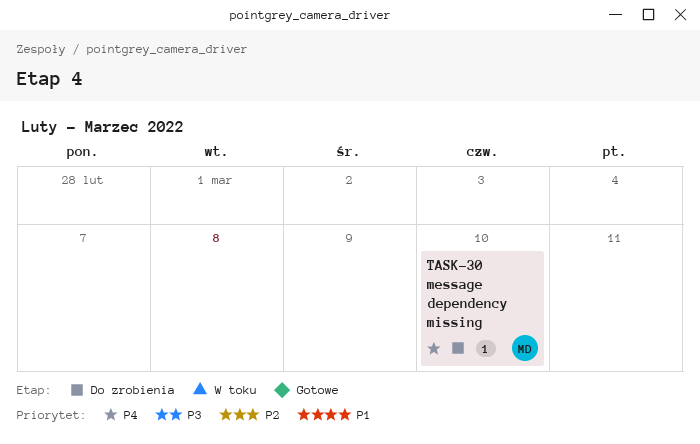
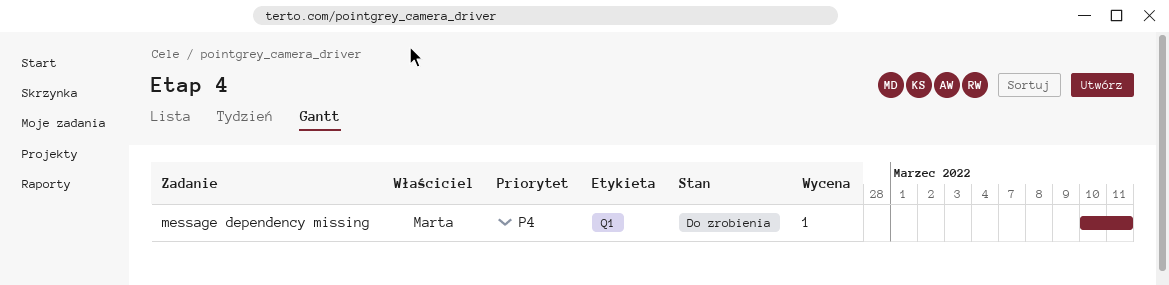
message dependency missing, due: Mar 10 -> Mar 11

